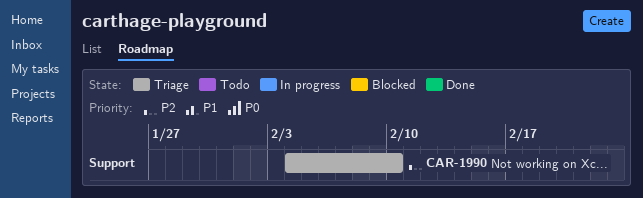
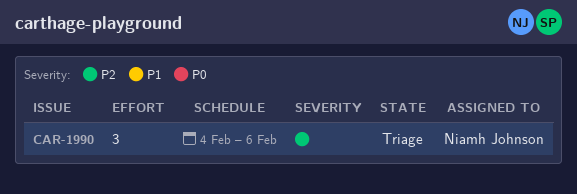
CAR-1990, due: Feb 10 -> Feb 6

